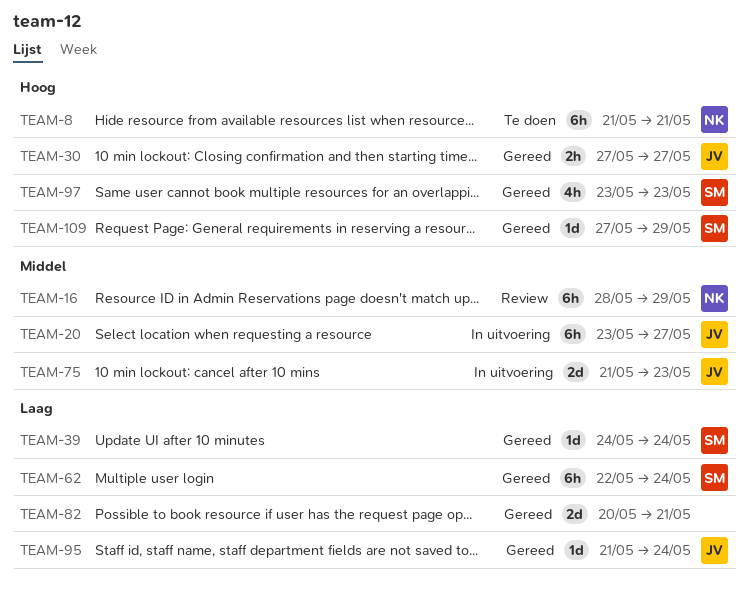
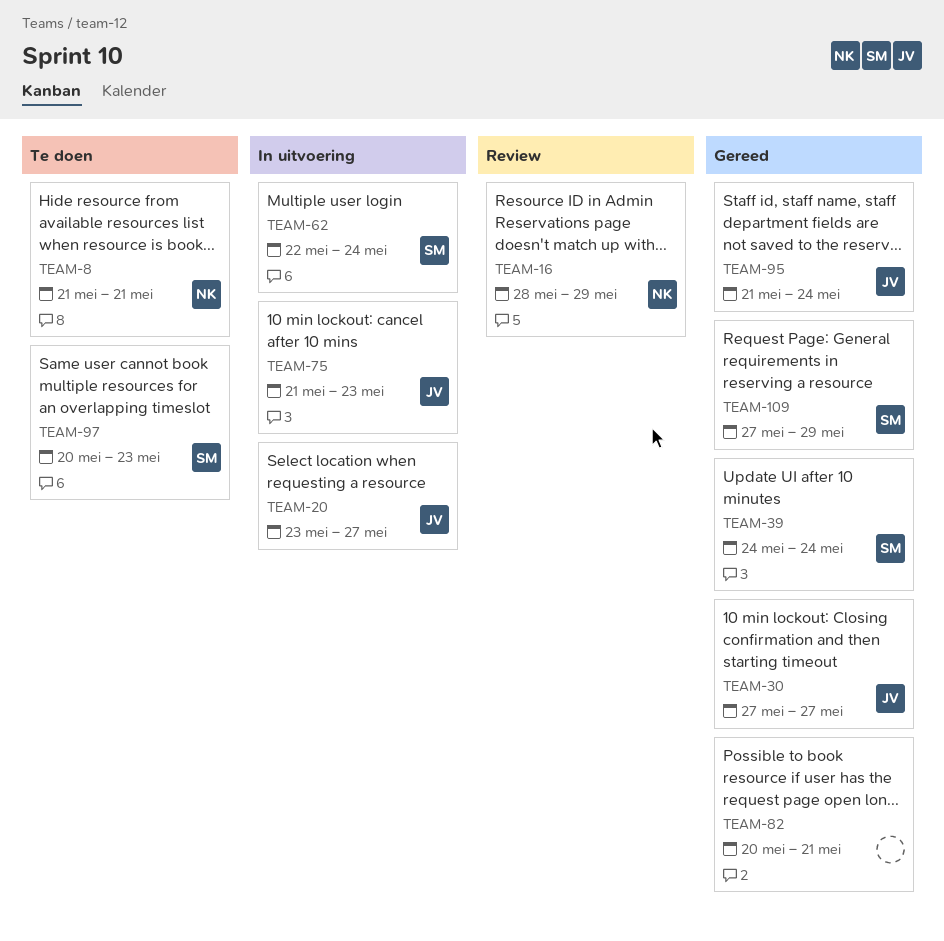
TEAM-62, status: Gereed -> In uitvoering
TEAM-97, status: Gereed -> Te doen
TEAM-97, start: May 23 -> May 20

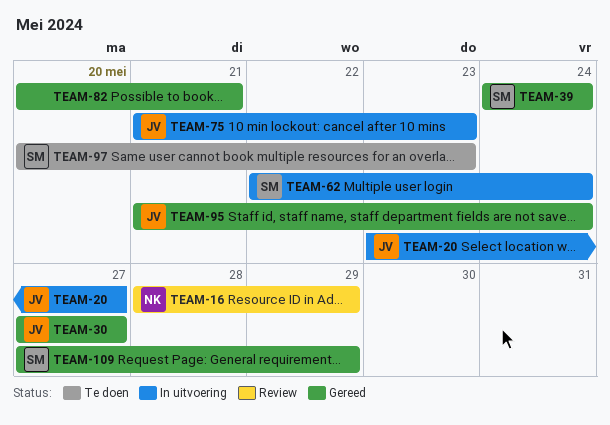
TEAM-8: present -> none

